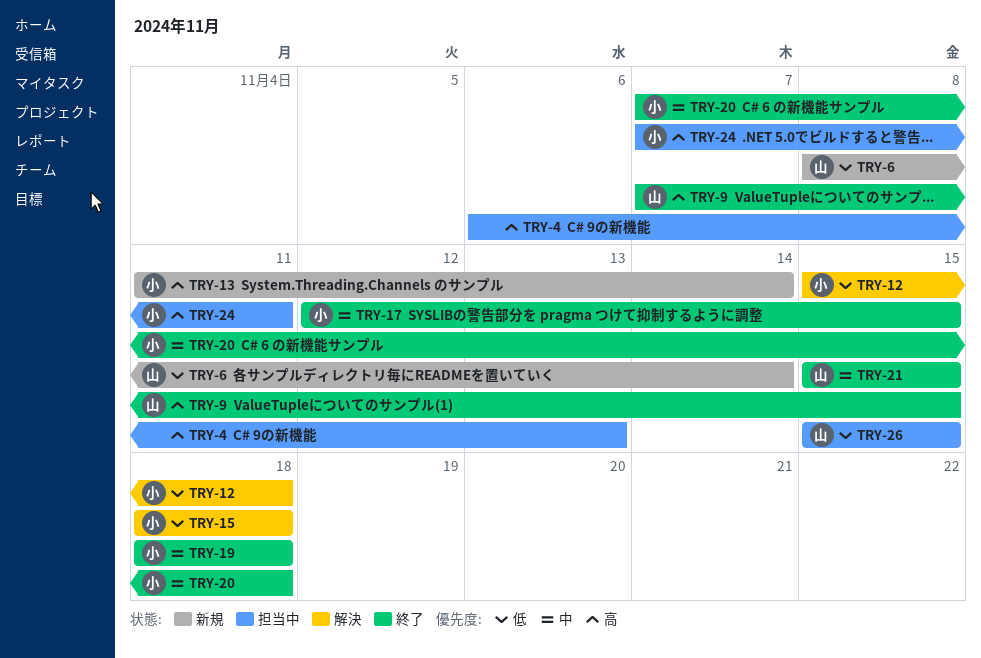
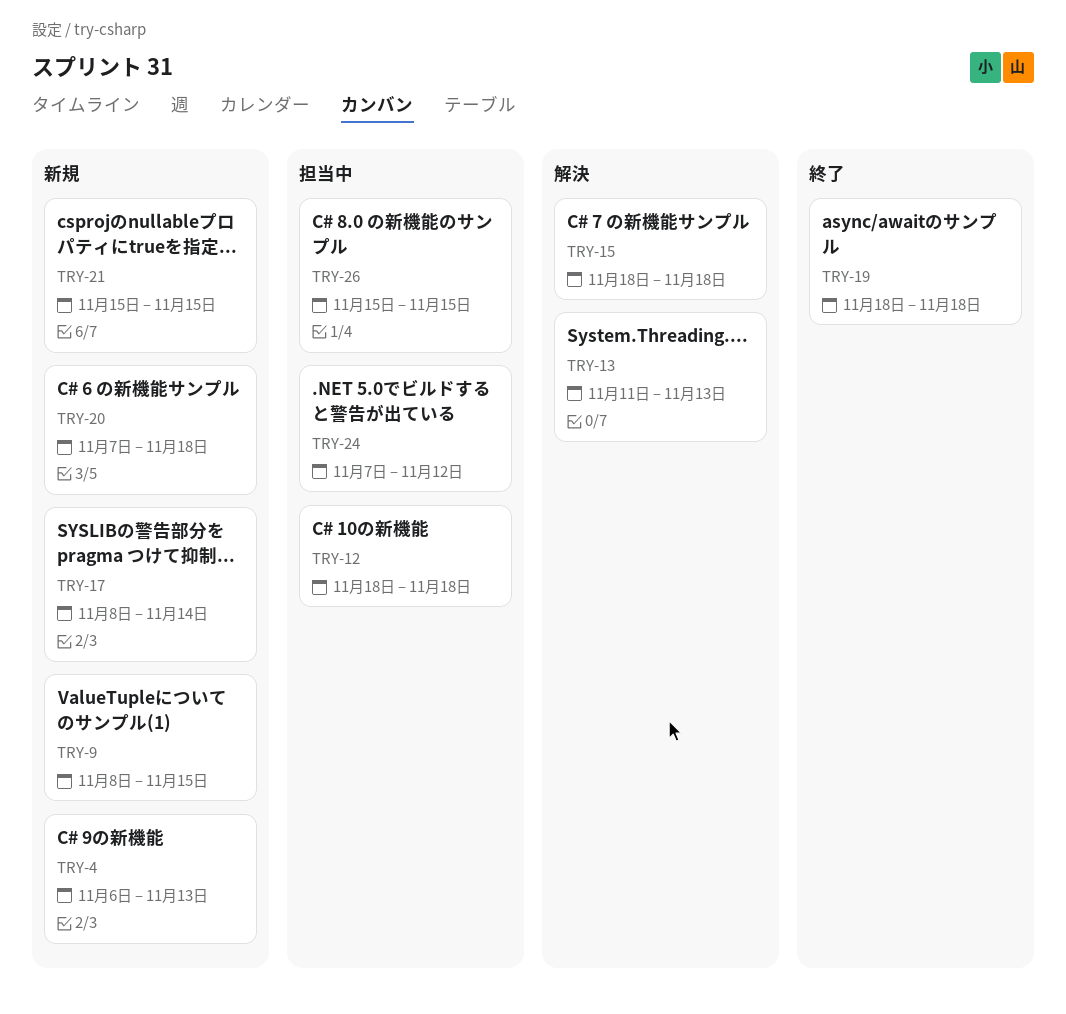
TRY-4, status: 担当中 -> 新規
TRY-6: present -> none
TRY-9, status: 終了 -> 新規
TRY-9, start: Nov 7 -> Nov 8
TRY-12, status: 解決 -> 担当中
TRY-12, start: Nov 15 -> Nov 18
TRY-13, status: 新規 -> 解決
TRY-13, due: Nov 14 -> Nov 13
TRY-17, status: 終了 -> 新規
TRY-17, start: Nov 12 -> Nov 8
TRY-17, due: Nov 15 -> Nov 14
TRY-20, status: 終了 -> 新規
TRY-21, status: 終了 -> 新規
TRY-24, due: Nov 11 -> Nov 12

